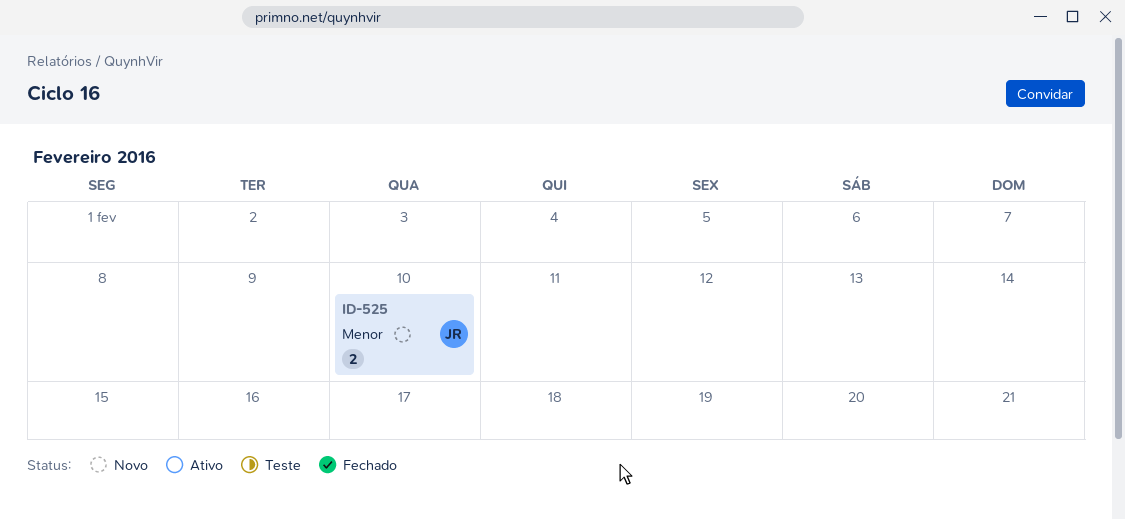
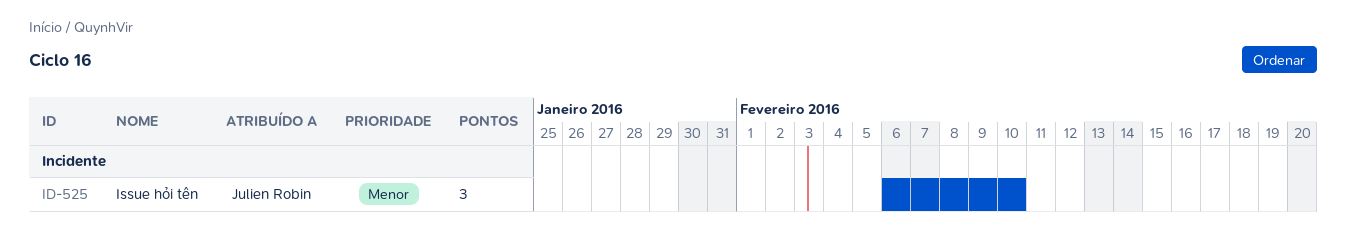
ID-525, estimate: 2 -> 3

